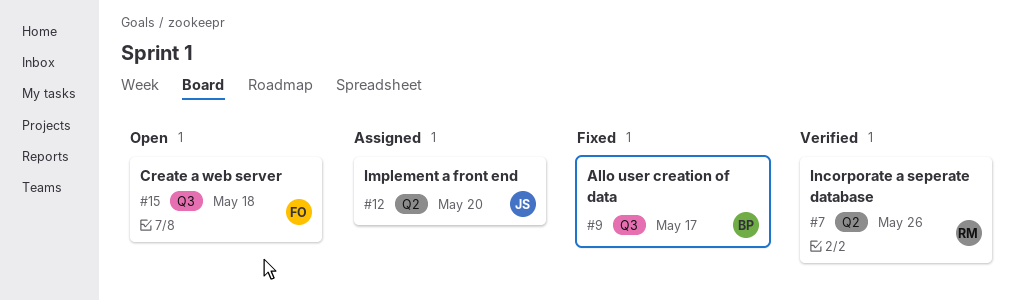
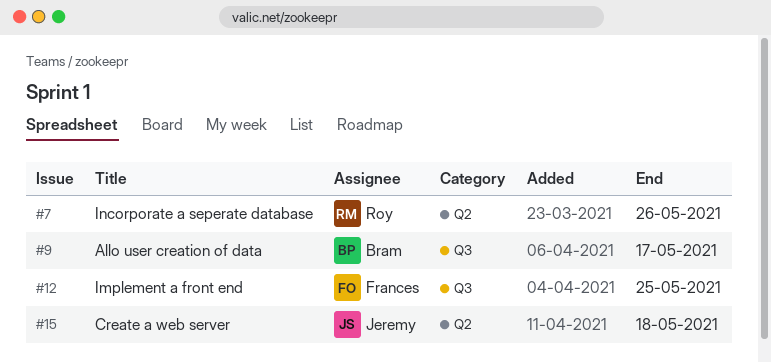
#12, owner: Jeremy -> Frances
#12, label: Q2 -> Q3
#12, due: May 20 -> May 25
#15, owner: Frances -> Jeremy
#15, label: Q3 -> Q2

